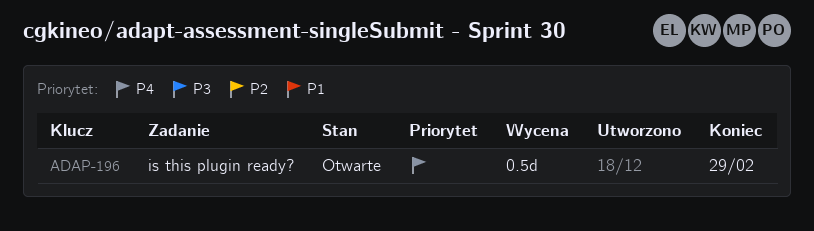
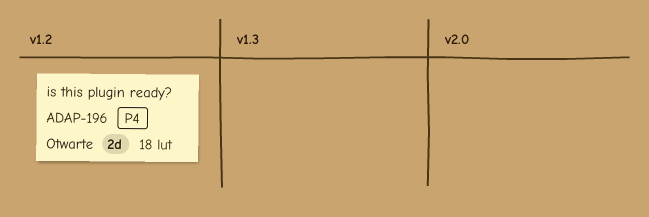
ADAP-196, estimate: 0.5d -> 2d
ADAP-196, due: Feb 29 -> Feb 18

